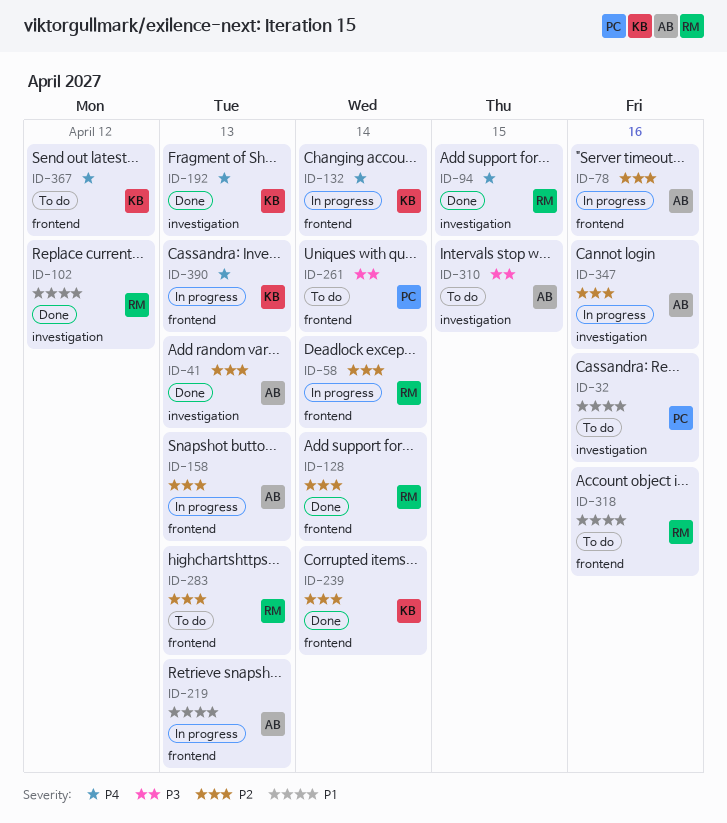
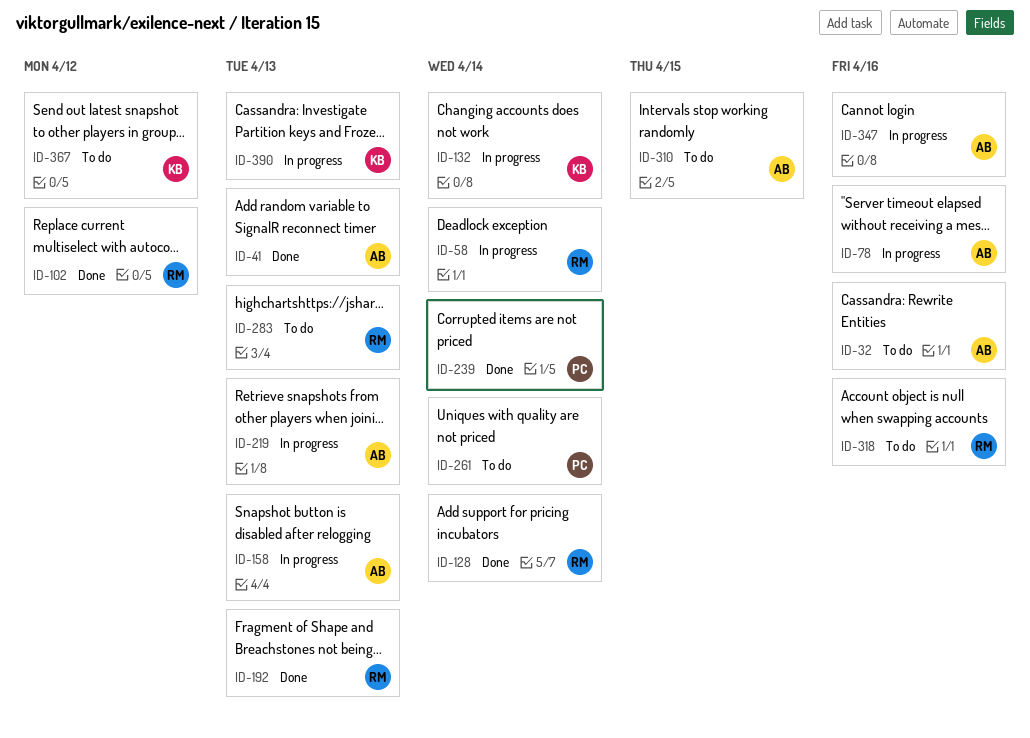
ID-32, owner: PC -> AB
ID-94: present -> none
ID-192, owner: KB -> RM
ID-239, owner: KB -> PC

